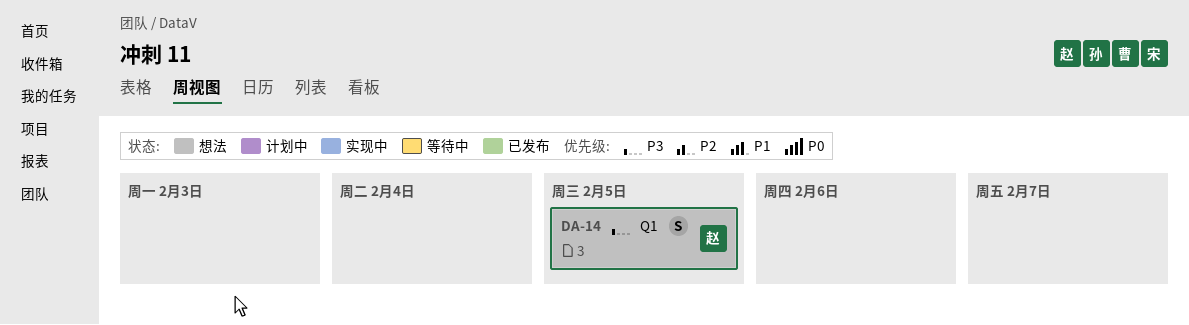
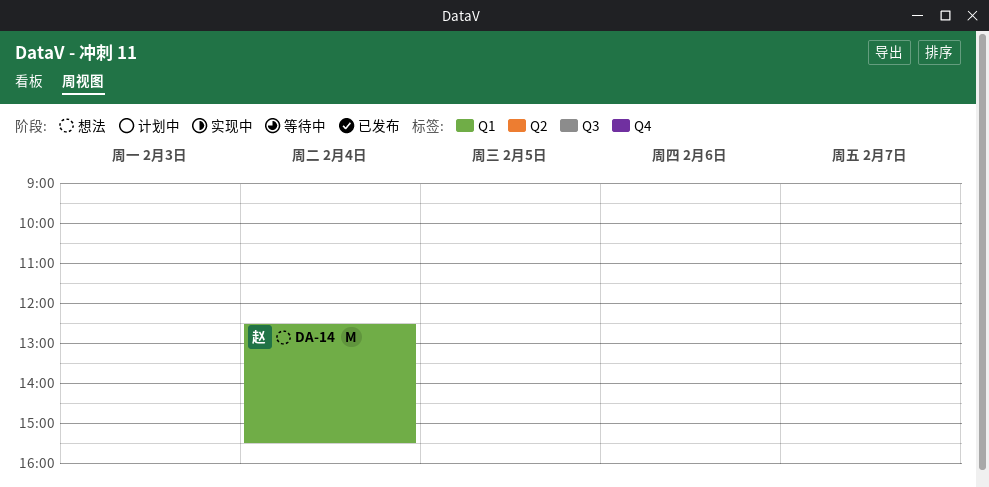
DA-14, estimate: S -> M
DA-14, day: Feb 5 -> Feb 4

